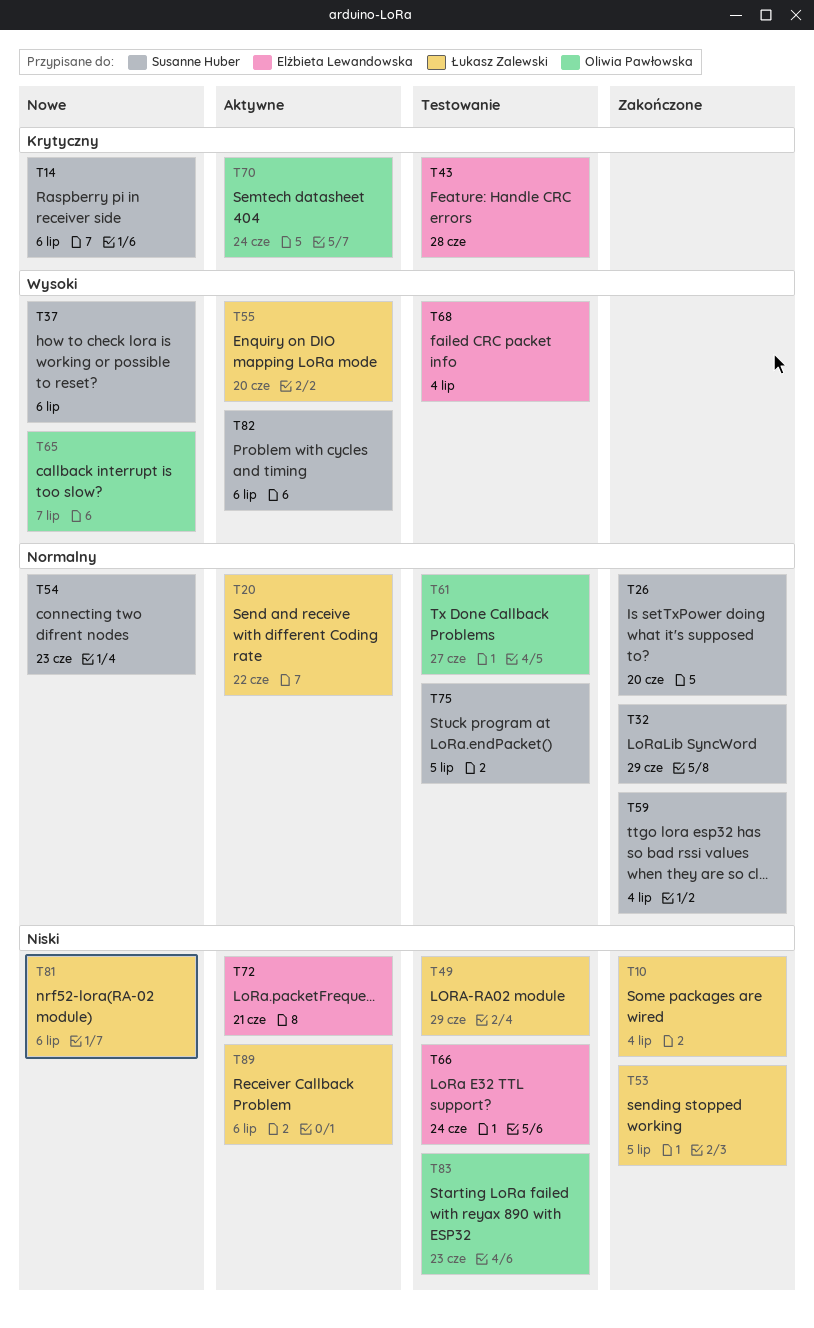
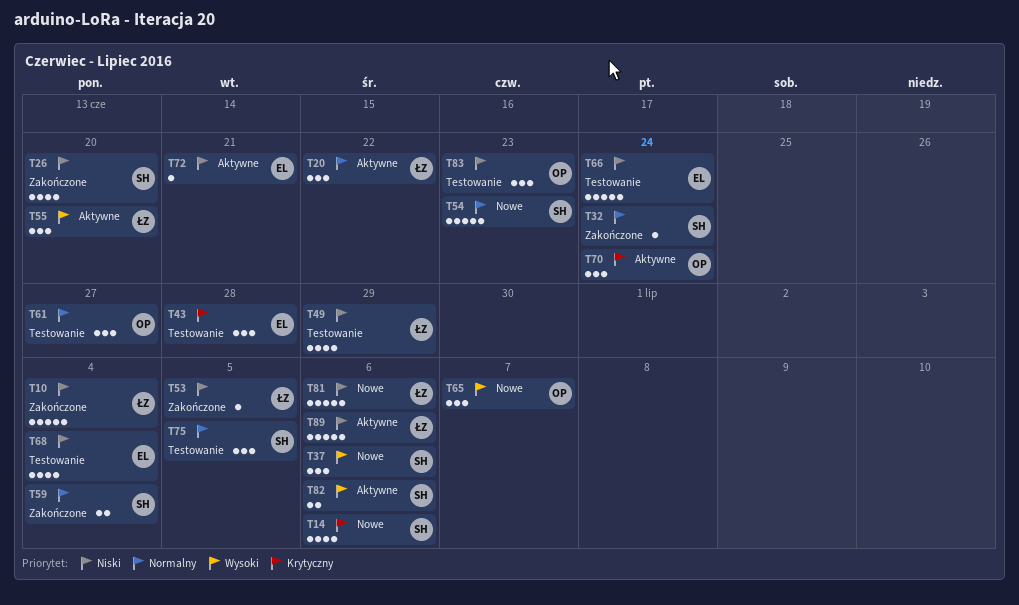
T26, priority: Normalny -> Niski
T32, due: Jun 29 -> Jun 24
T68, priority: Wysoki -> Niski

